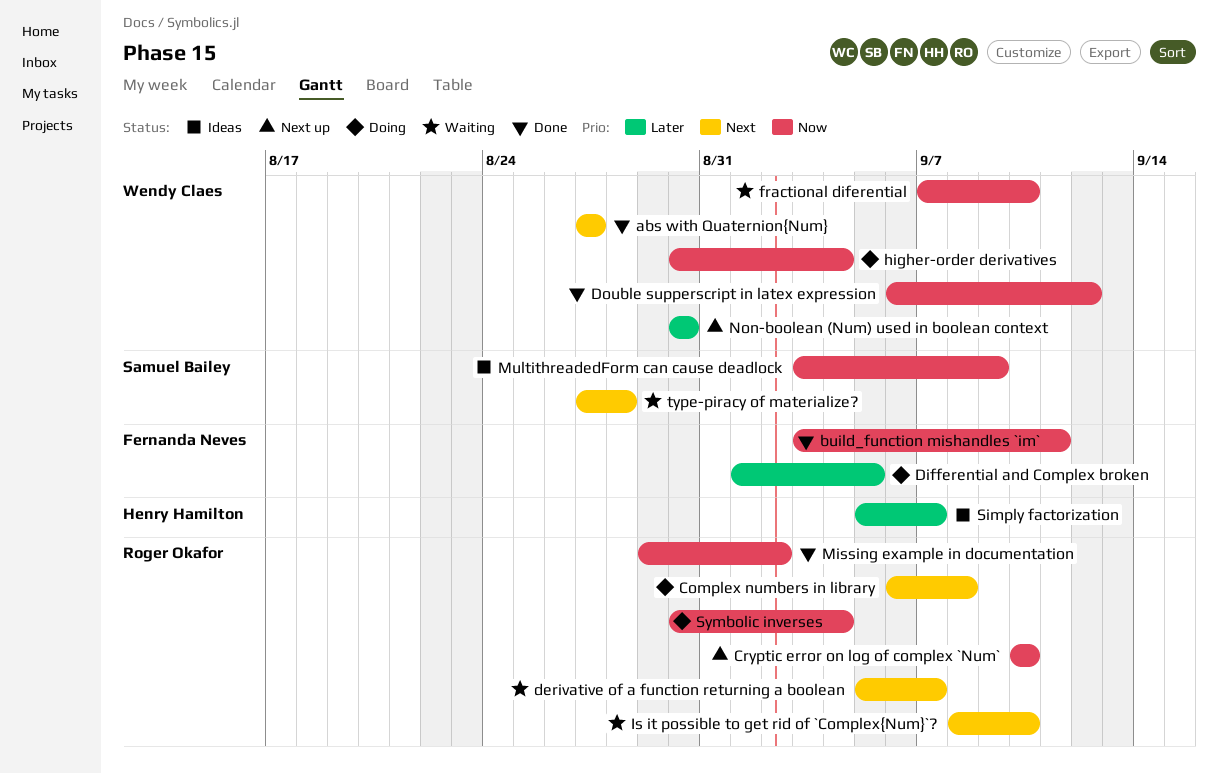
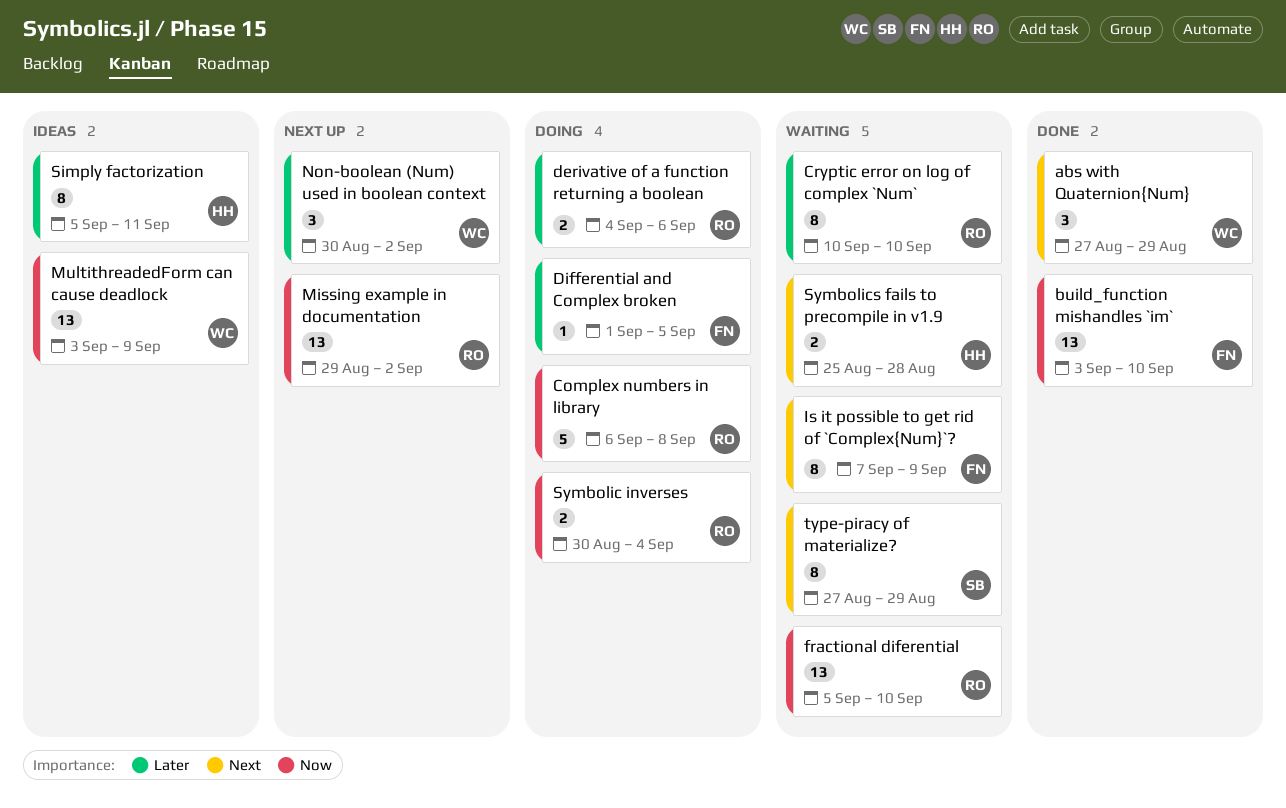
abs with Quaternion{Num}, due: Aug 27 -> Aug 29
build_function mishandles `im`, due: Sep 11 -> Sep 10
Complex numbers in library, priority: Next -> Now
Cryptic error on log of complex `Num`, status: Next up -> Waiting
Cryptic error on log of complex `Num`, priority: Now -> Later
derivative of a function returning a boolean, status: Waiting -> Doing
derivative of a function returning a boolean, priority: Next -> Later
derivative of a function returning a boolean, start: Sep 5 -> Sep 4
derivative of a function returning a boolean, due: Sep 7 -> Sep 6
Double supperscript in latex expression: present -> none
fractional diferential, owner: Wendy Claes -> Roger Okafor
fractional diferential, start: Sep 7 -> Sep 5
higher-order derivatives: present -> none
Is it possible to get rid of `Complex{Num}`?, owner: Roger Okafor -> Fernanda Neves
Is it possible to get rid of `Complex{Num}`?, start: Sep 8 -> Sep 7
Is it possible to get rid of `Complex{Num}`?, due: Sep 10 -> Sep 9
Missing example in documentation, status: Done -> Next up
MultithreadedForm can cause deadlock, owner: Samuel Bailey -> Wendy Claes
Non-boolean (Num) used in boolean context, due: Aug 30 -> Sep 2
Simply factorization, due: Sep 7 -> Sep 11
Symbolics fails to precompile in v1.9: none -> present
type-piracy of materialize?, due: Aug 28 -> Aug 29

